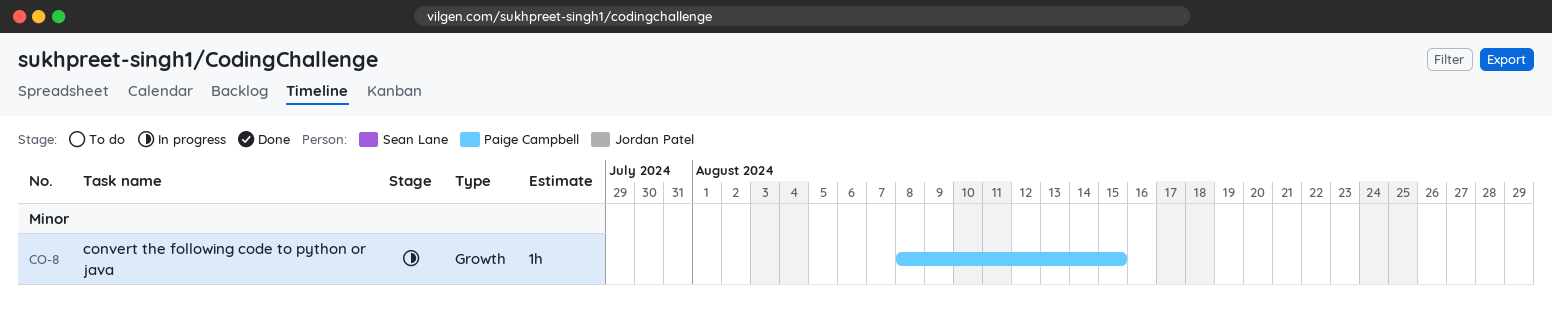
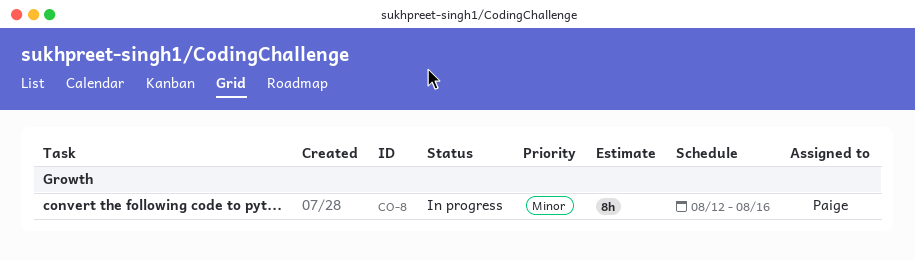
CO-8, estimate: 1h -> 8h
CO-8, start: Aug 8 -> Aug 12
CO-8, due: Aug 15 -> Aug 16

